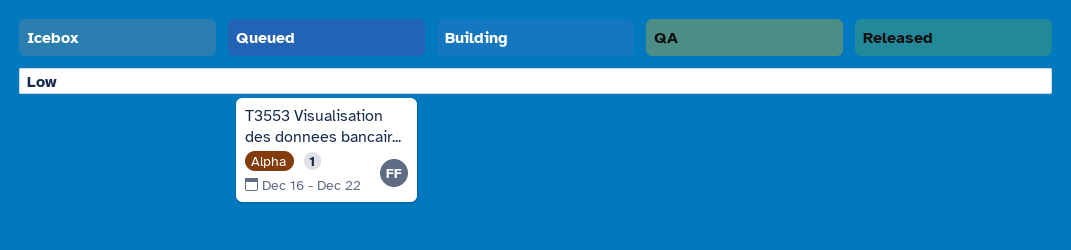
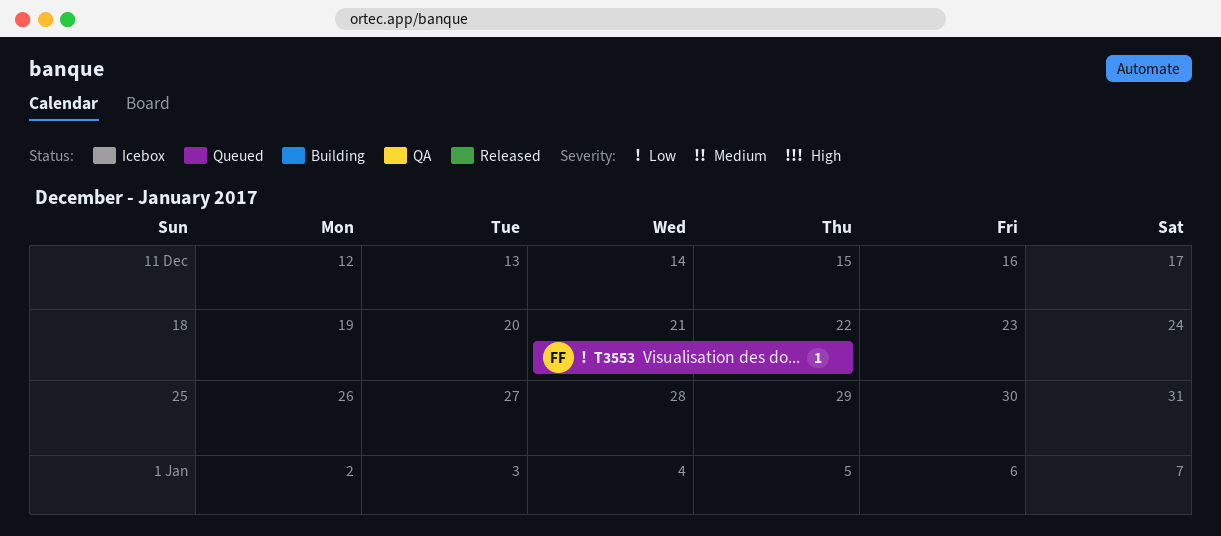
T3553, start: Dec 16 -> Dec 21

